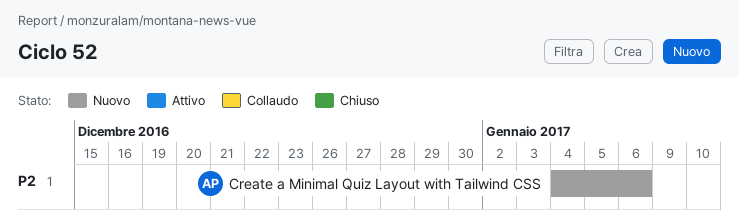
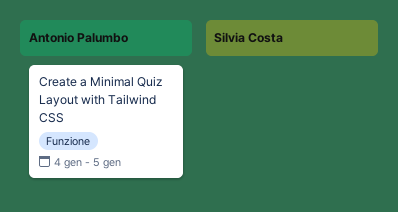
Create a Minimal Quiz Layout with Tailwind CSS, due: Jan 6 -> Jan 5

